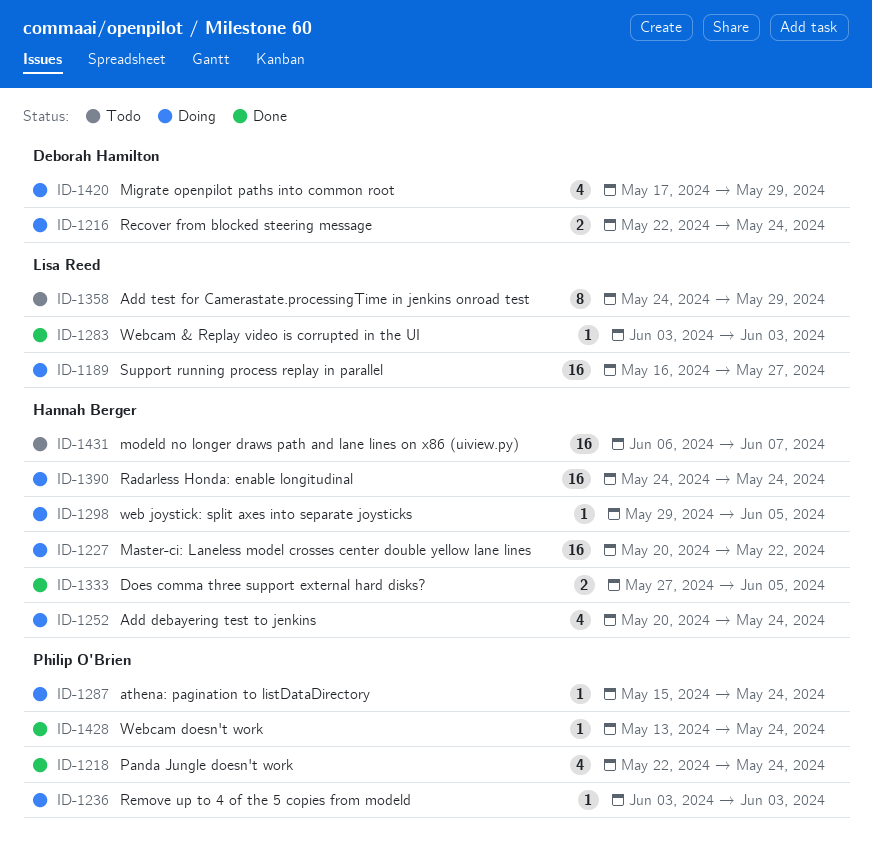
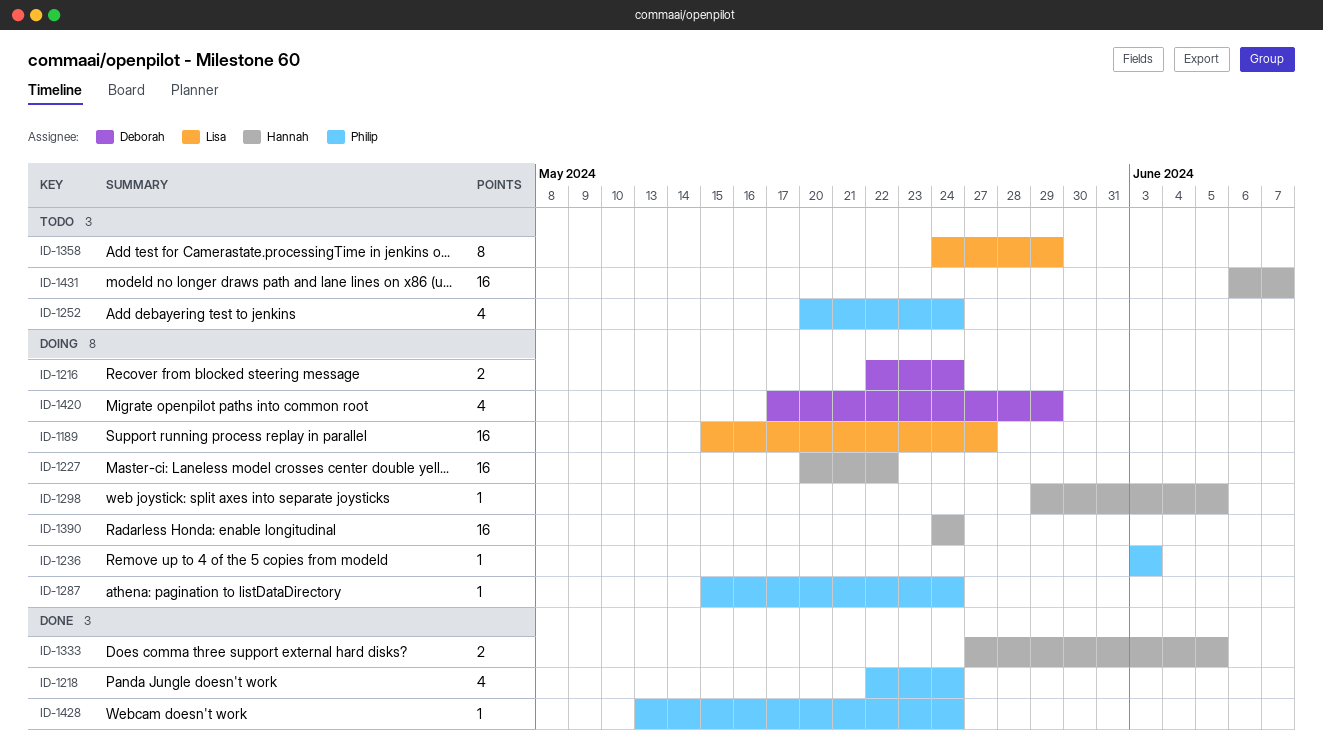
ID-1189, start: May 16 -> May 15
ID-1252, status: Doing -> Todo
ID-1252, owner: Hannah Berger -> Philip O'Brien
ID-1283: present -> none

